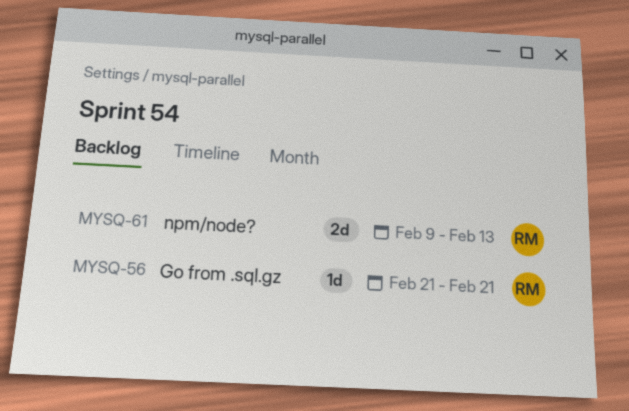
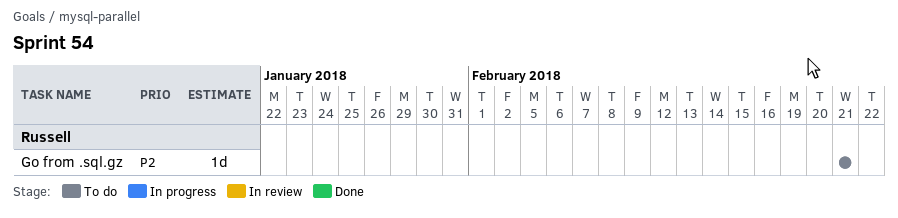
npm/node?: present -> none

